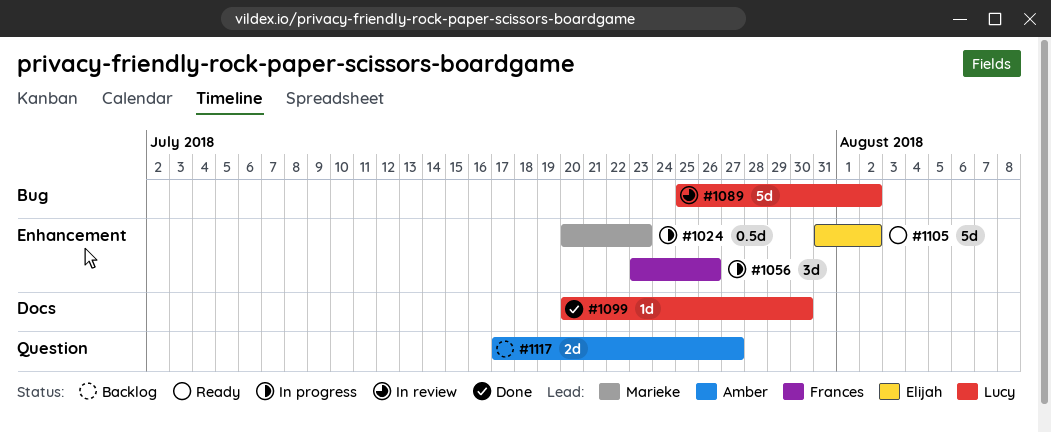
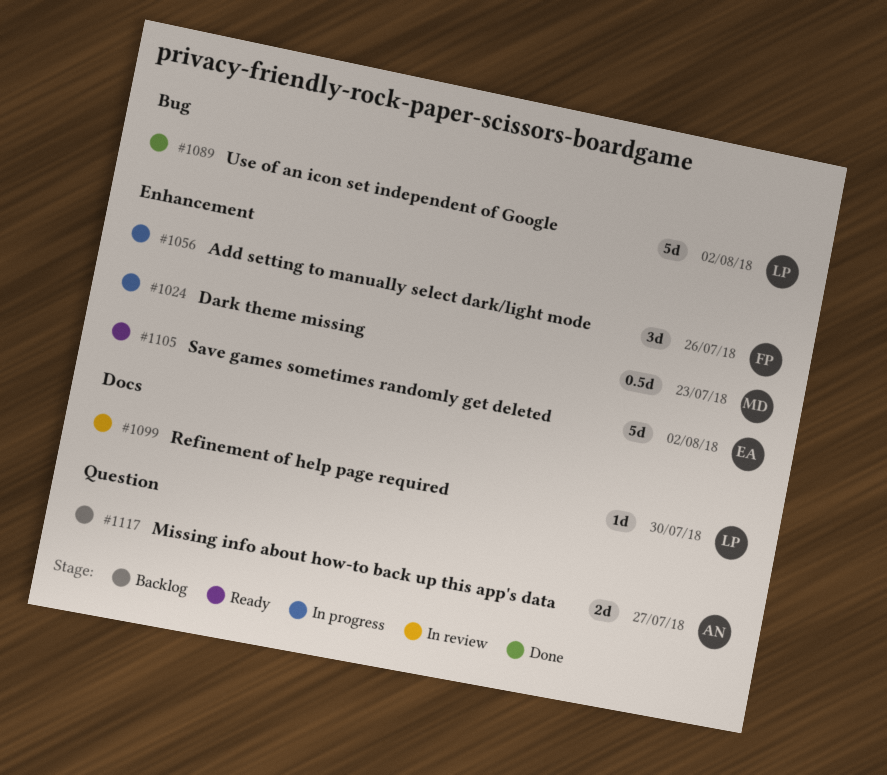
#1089, status: In review -> Done
#1099, status: Done -> In review

